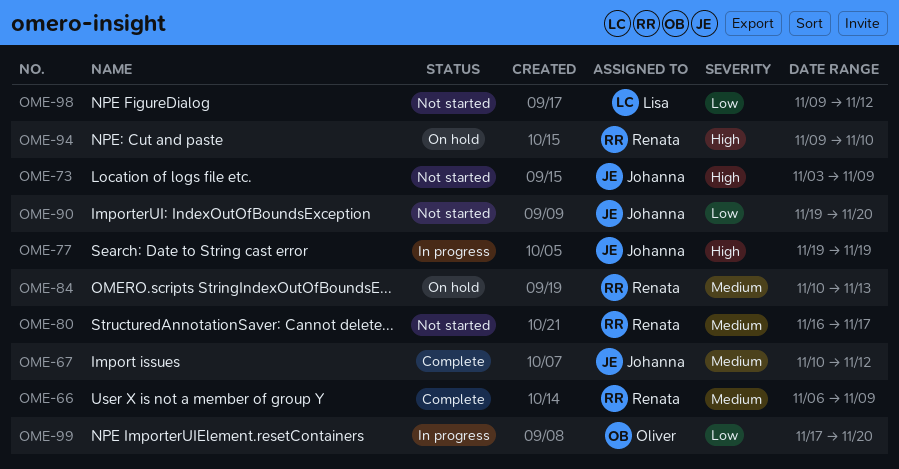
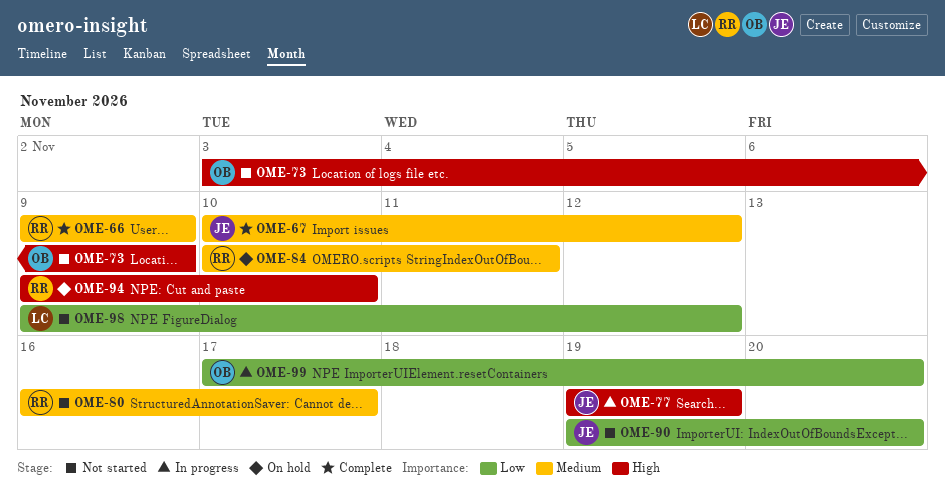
OME-66, start: Nov 6 -> Nov 9
OME-73, owner: Johanna -> Oliver
OME-84, due: Nov 13 -> Nov 11

